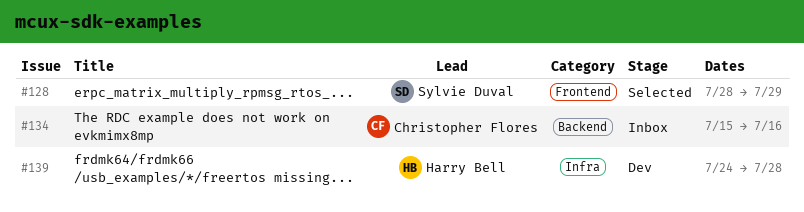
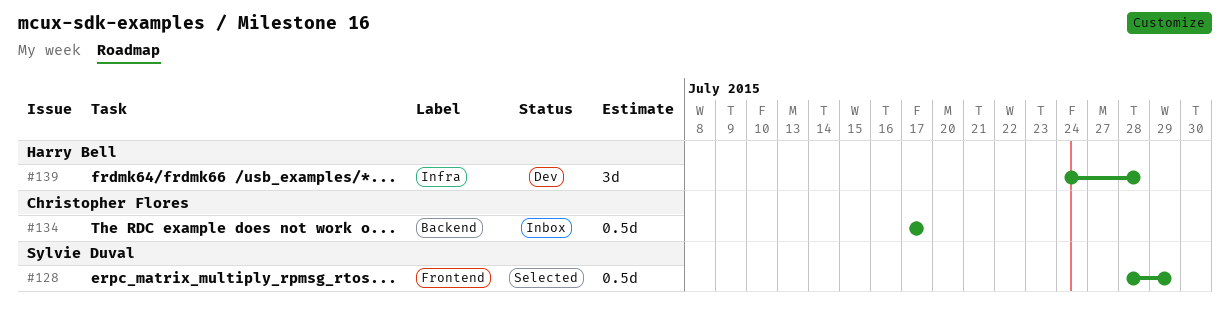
#134, start: Jul 15 -> Jul 17
#134, due: Jul 16 -> Jul 17

